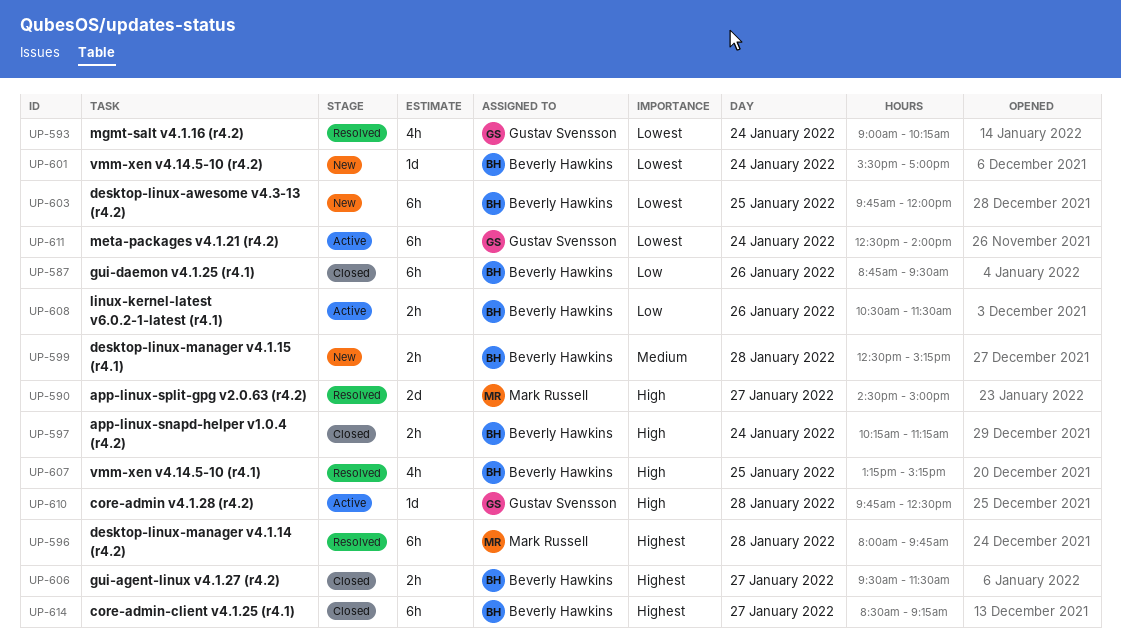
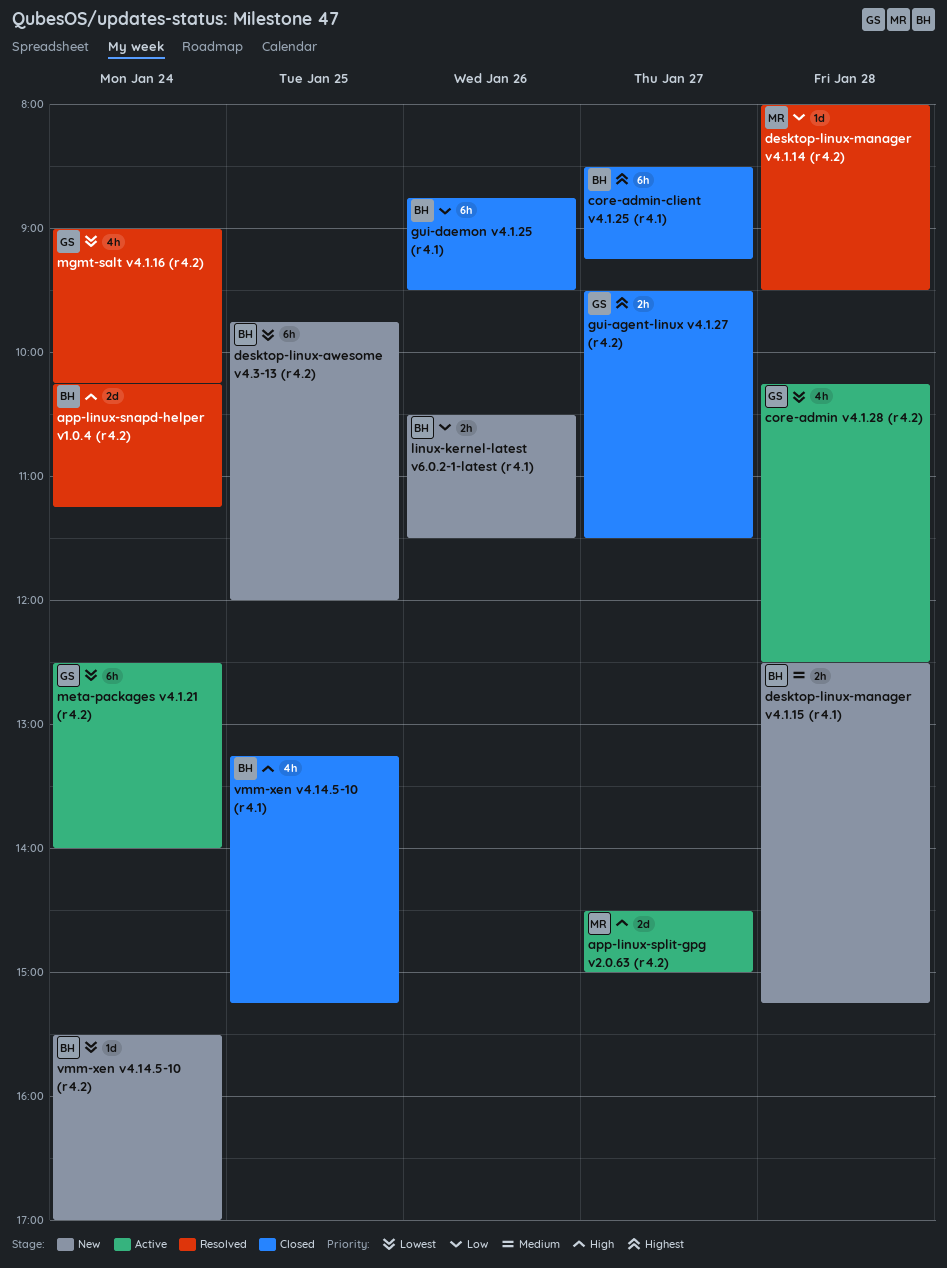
app-linux-snapd-helper v1.0.4 (r4.2), status: Closed -> Resolved
app-linux-snapd-helper v1.0.4 (r4.2), estimate: 2h -> 2d
app-linux-split-gpg v2.0.63 (r4.2), status: Resolved -> Active
core-admin v4.1.28 (r4.2), priority: High -> Lowest
core-admin v4.1.28 (r4.2), estimate: 1d -> 4h
core-admin v4.1.28 (r4.2), begins: 09:45 -> 10:15
desktop-linux-manager v4.1.14 (r4.2), priority: Highest -> Low
desktop-linux-manager v4.1.14 (r4.2), estimate: 6h -> 1d
desktop-linux-manager v4.1.14 (r4.2), ends: 09:45 -> 09:30
gui-agent-linux v4.1.27 (r4.2), owner: Beverly Hawkins -> Gustav Svensson
linux-kernel-latest v6.0.2-1-latest (r4.1), status: Active -> New
vmm-xen v4.14.5-10 (r4.1), status: Resolved -> Closed

